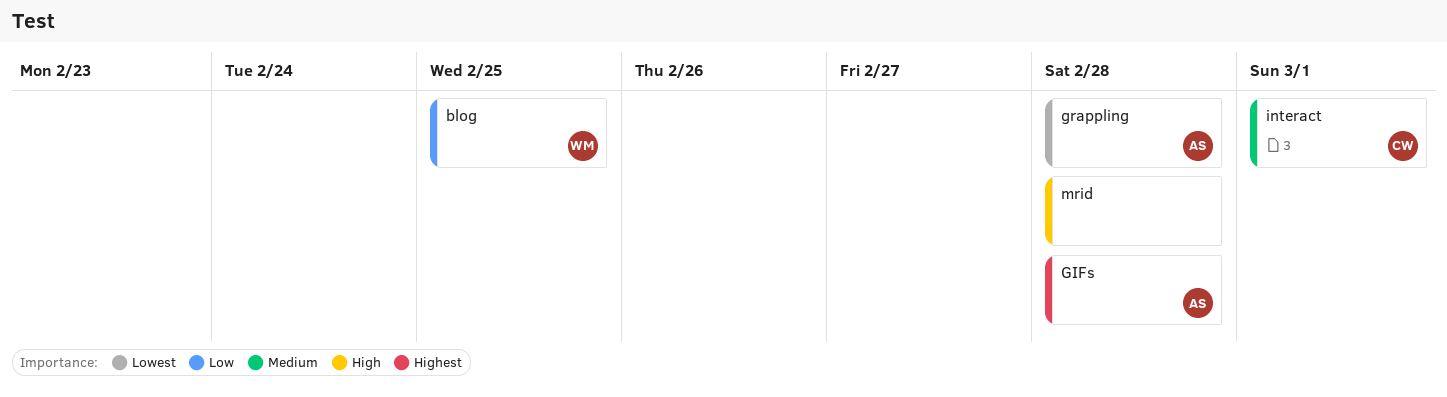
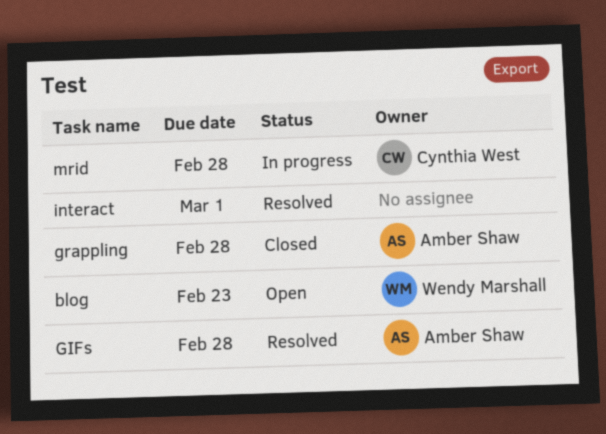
blog, due: Feb 25 -> Feb 23
interact, owner: Cynthia West -> none
mrid, owner: none -> Cynthia West

